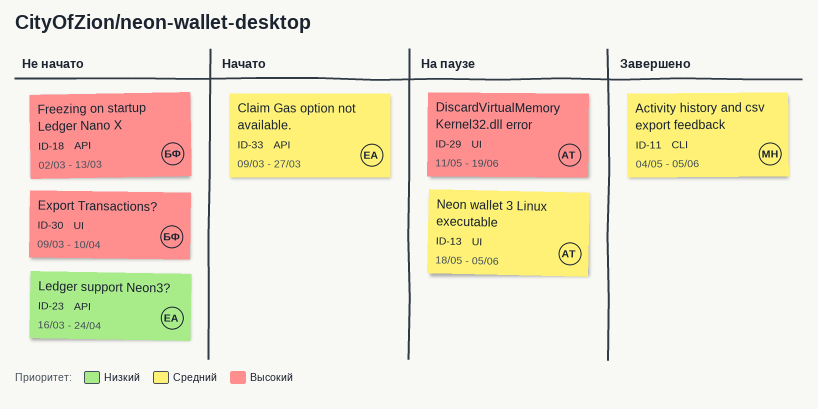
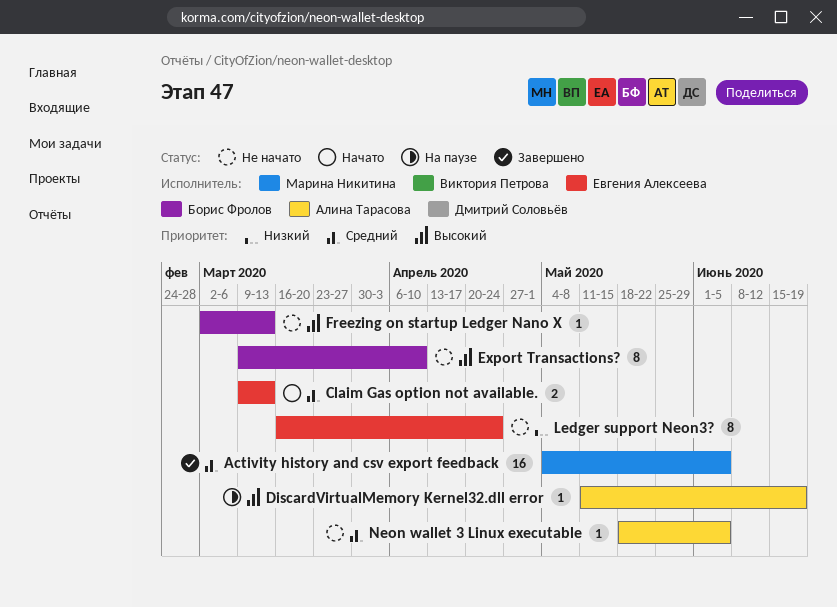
Claim Gas option not available., due: Mar 27 -> Mar 13
Neon wallet 3 Linux executable, status: На паузе -> Не начато

